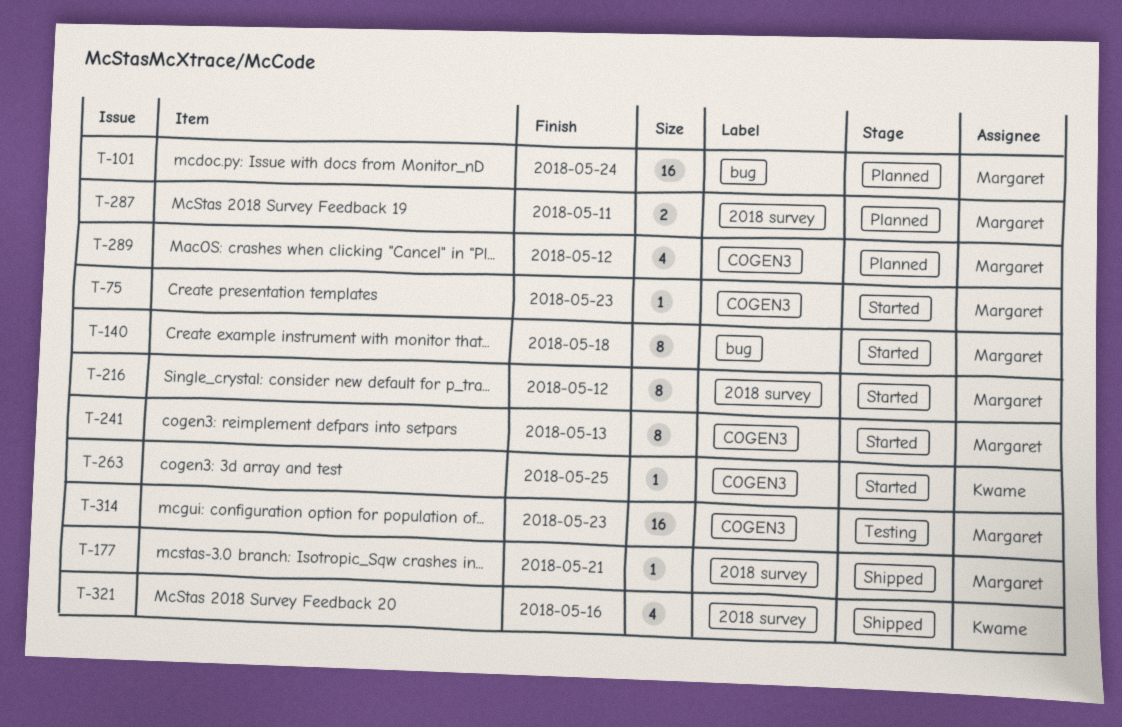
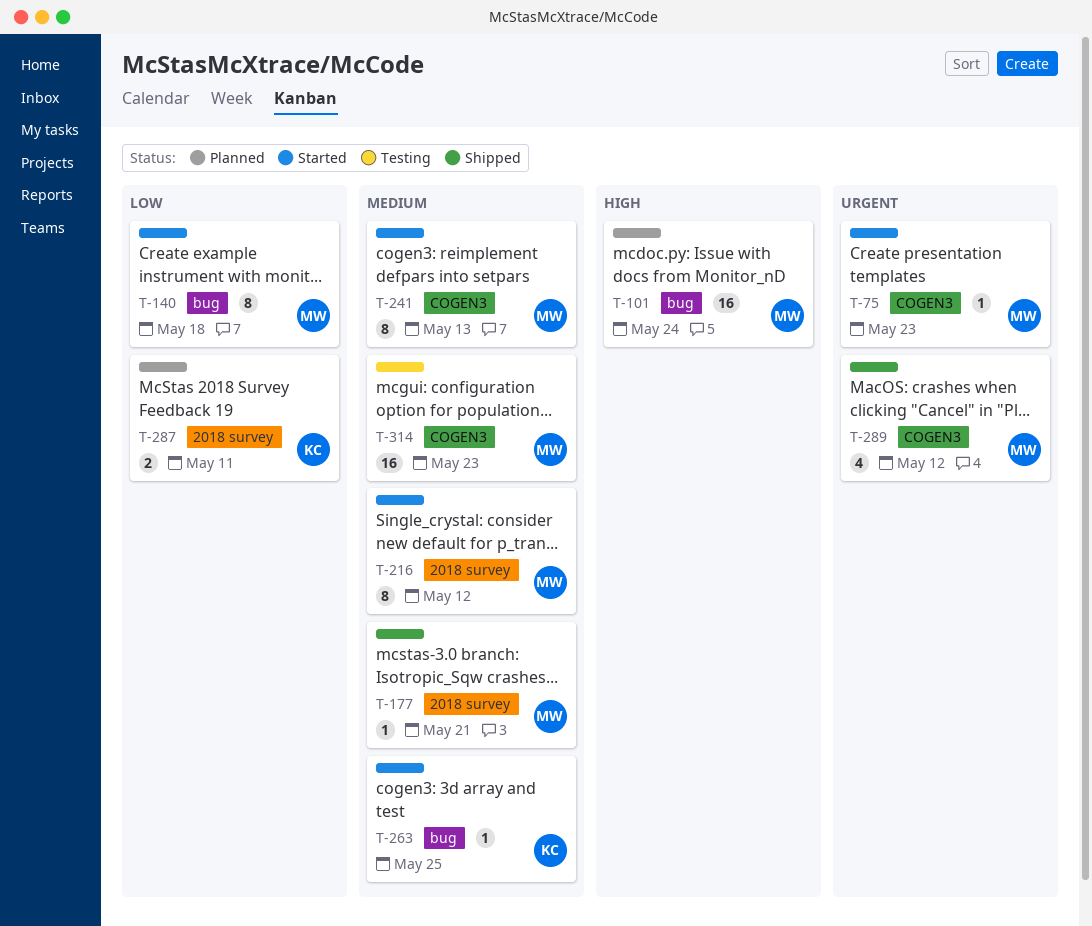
T-263, label: COGEN3 -> bug
T-287, owner: Margaret -> Kwame
T-289, status: Planned -> Shipped
T-321: present -> none

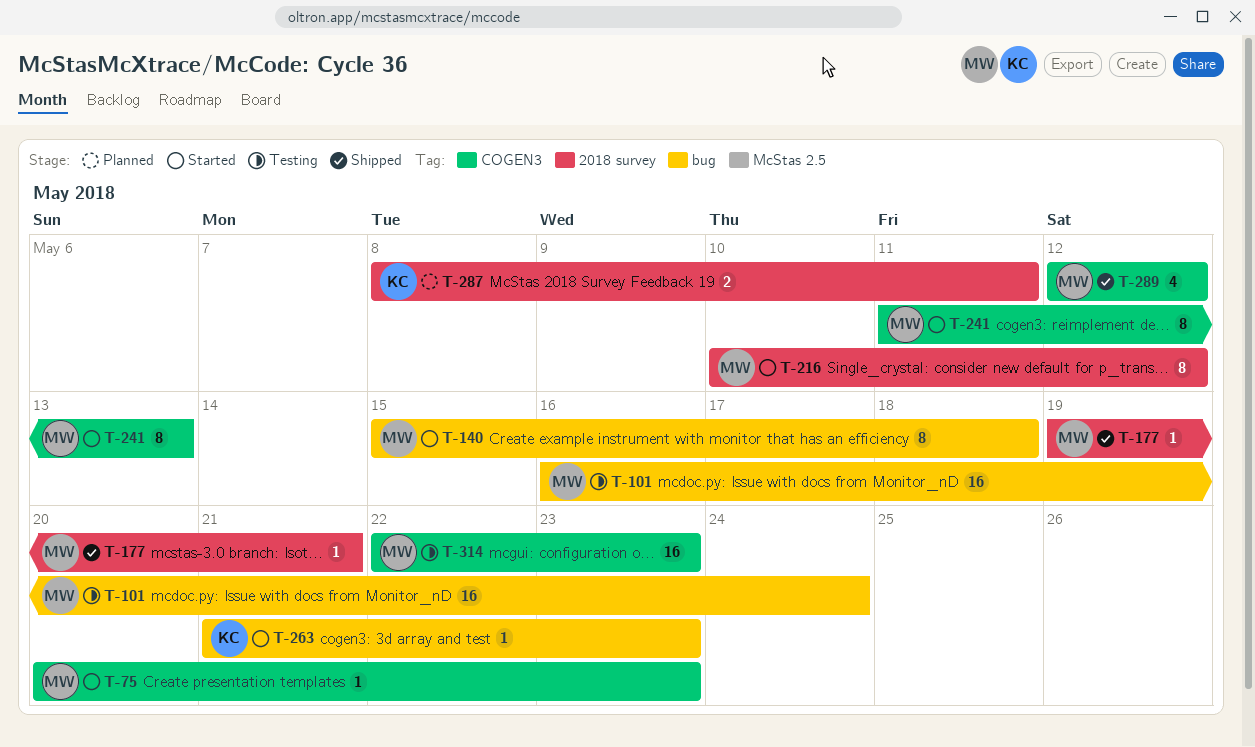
T-101, status: Planned -> Testing
T-263, due: May 25 -> May 23

